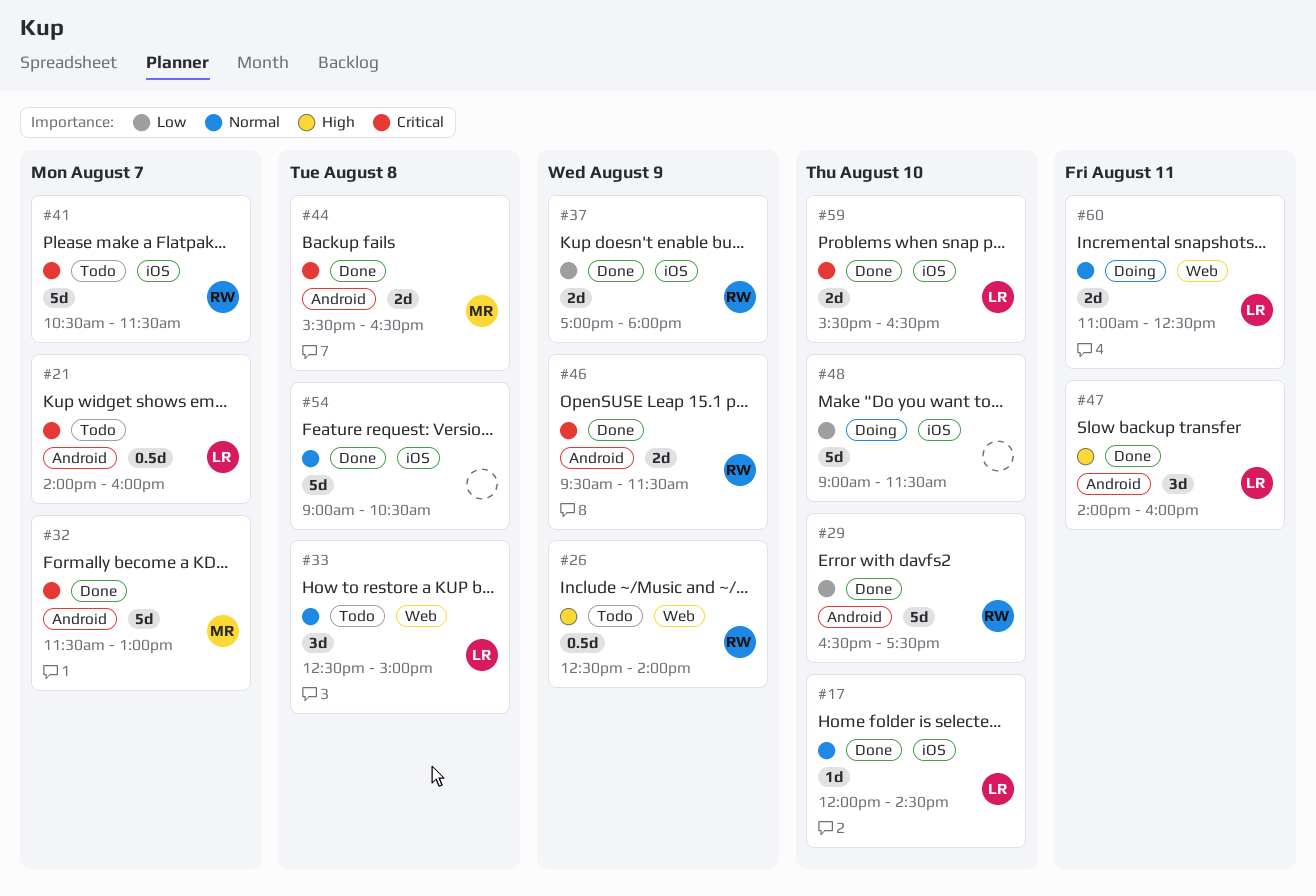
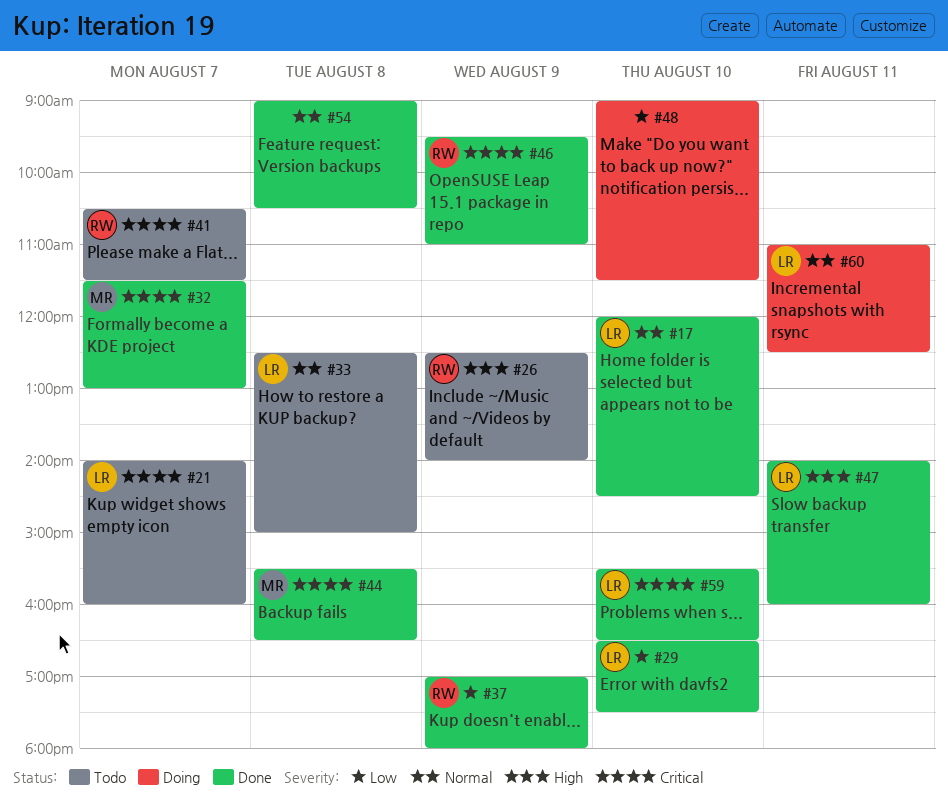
#29, owner: RW -> LR
#46, ends: 11:30 -> 11:00

